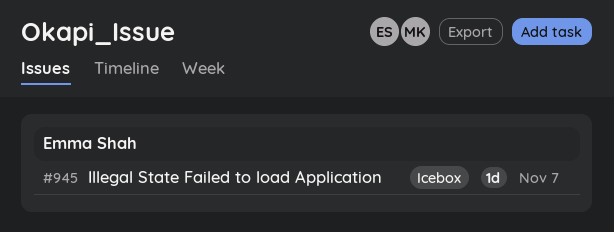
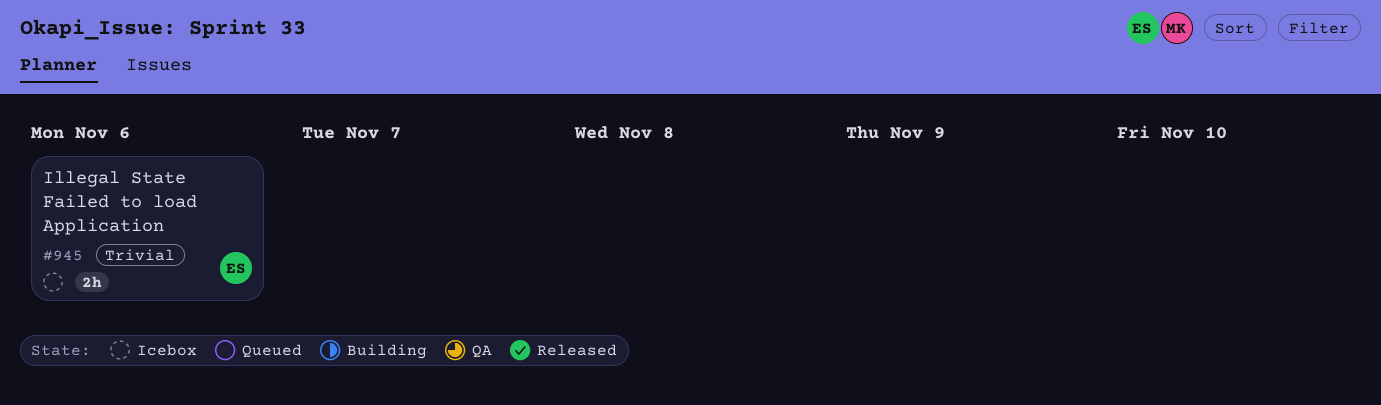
#945, estimate: 1d -> 2h
#945, due: Nov 7 -> Nov 6

